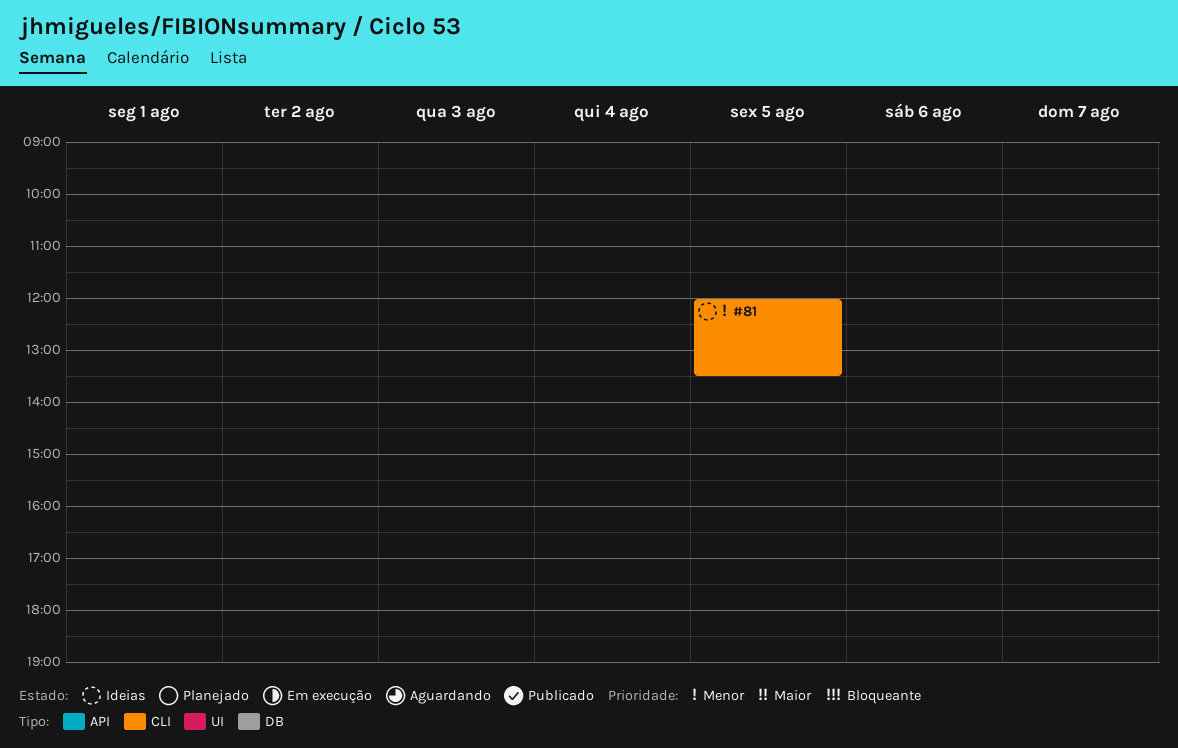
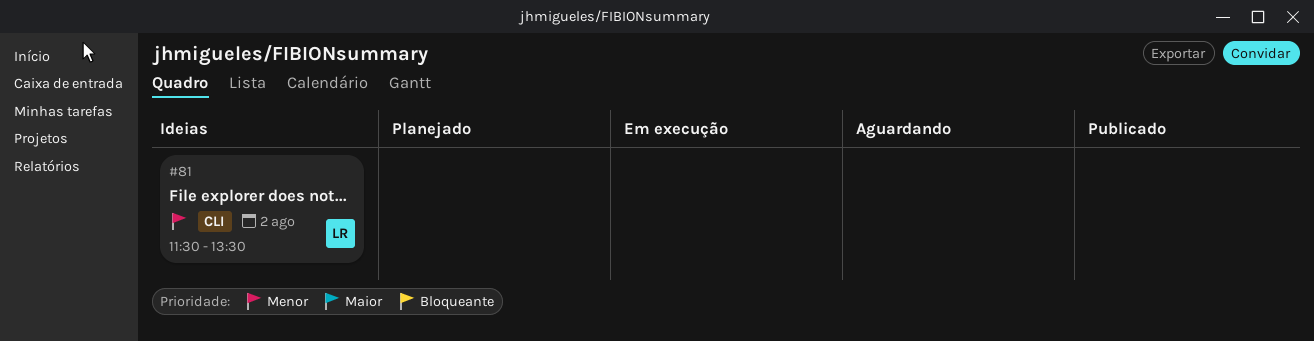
#81, day: Aug 5 -> Aug 2
#81, begins: 12:00 -> 11:30

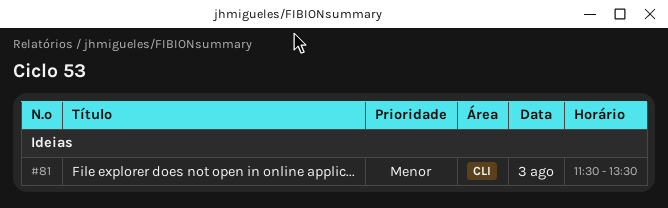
#81, day: Aug 2 -> Aug 3

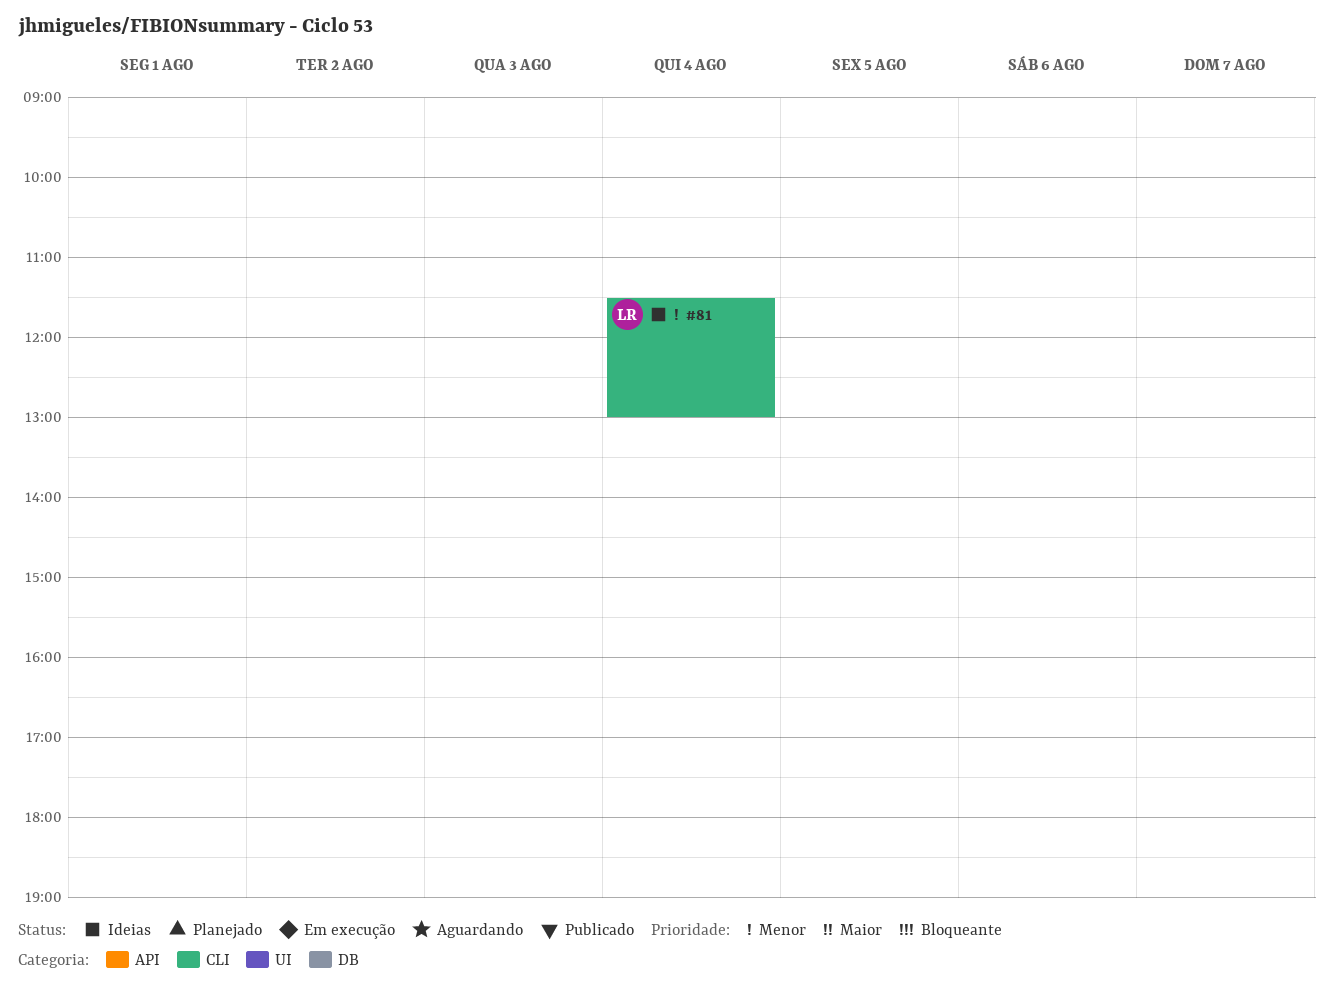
#81, day: Aug 3 -> Aug 4
#81, ends: 13:30 -> 13:00

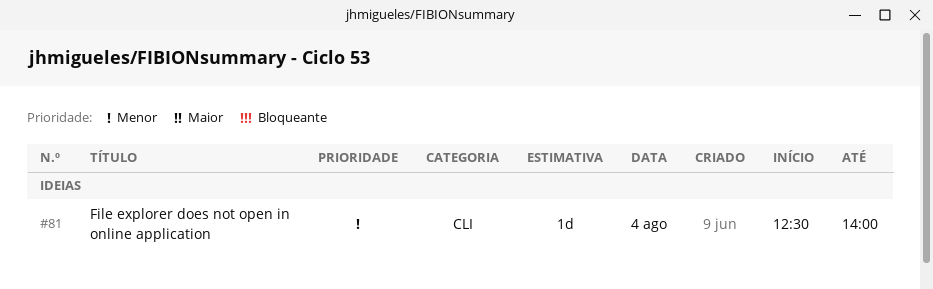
#81, begins: 11:30 -> 12:30
#81, ends: 13:00 -> 14:00

